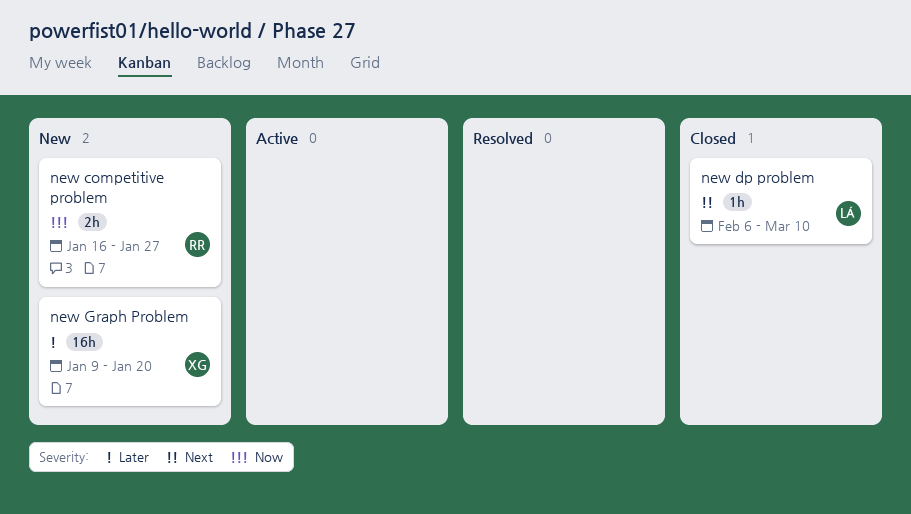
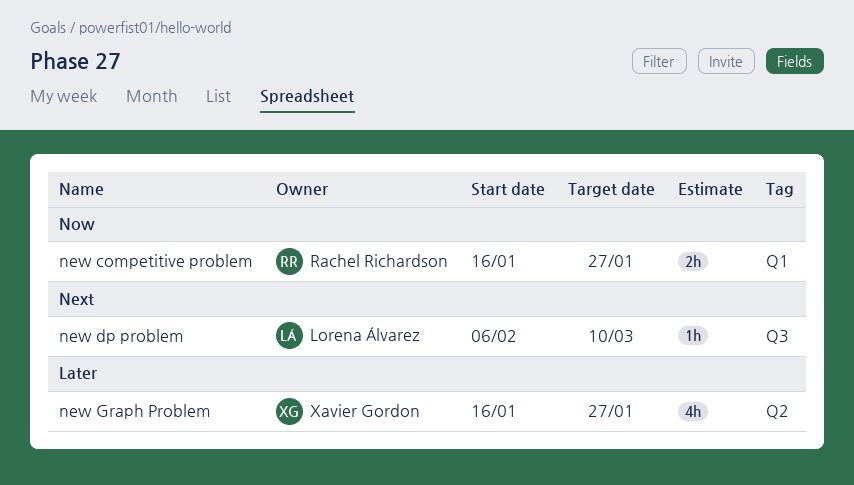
new Graph Problem, estimate: 16h -> 4h
new Graph Problem, start: Jan 9 -> Jan 16
new Graph Problem, due: Jan 20 -> Jan 27

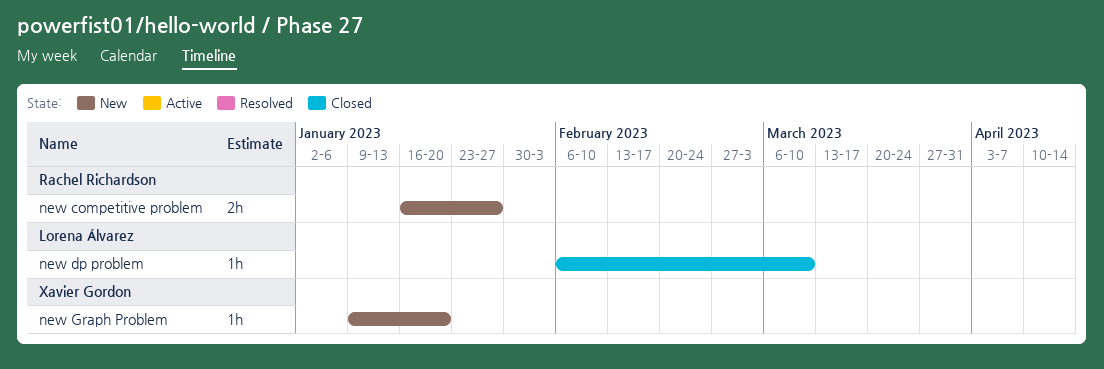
new Graph Problem, estimate: 4h -> 1h
new Graph Problem, start: Jan 16 -> Jan 9
new Graph Problem, due: Jan 27 -> Jan 20

